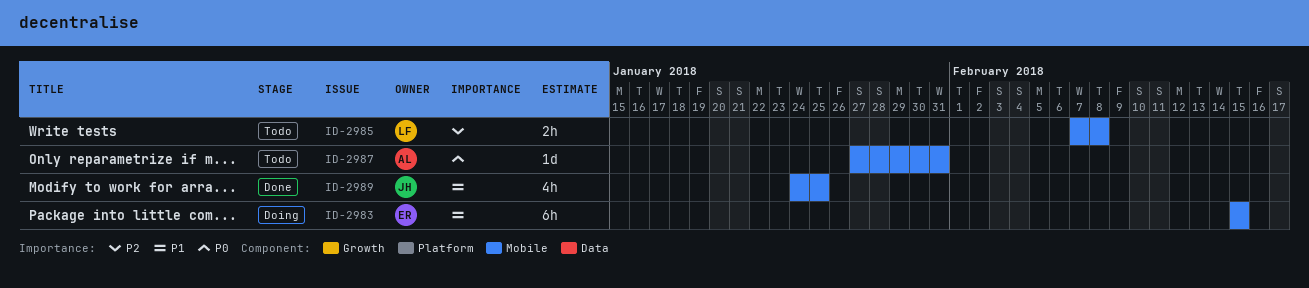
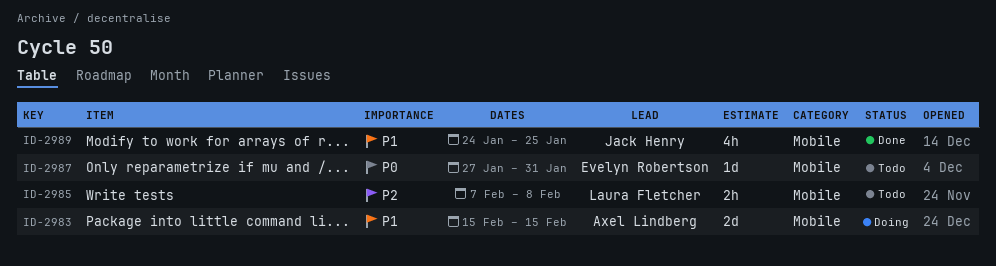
ID-2983, owner: Evelyn Robertson -> Axel Lindberg
ID-2983, estimate: 6h -> 2d
ID-2987, owner: Axel Lindberg -> Evelyn Robertson

